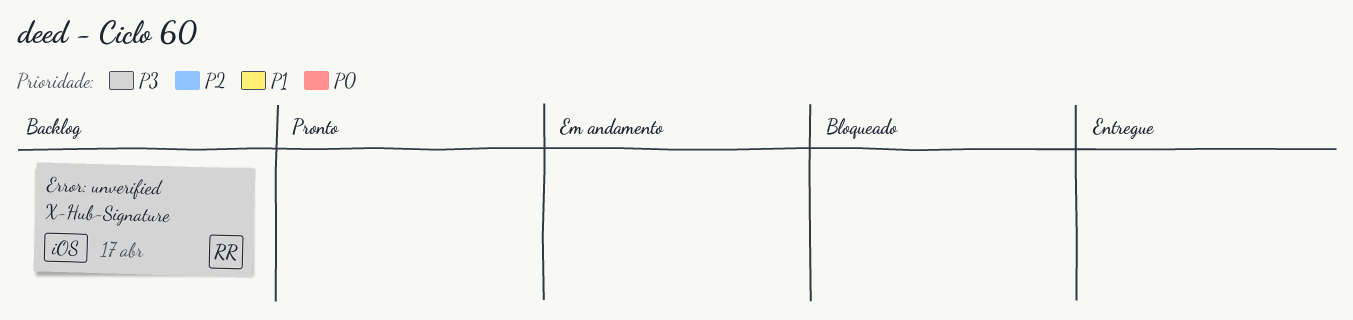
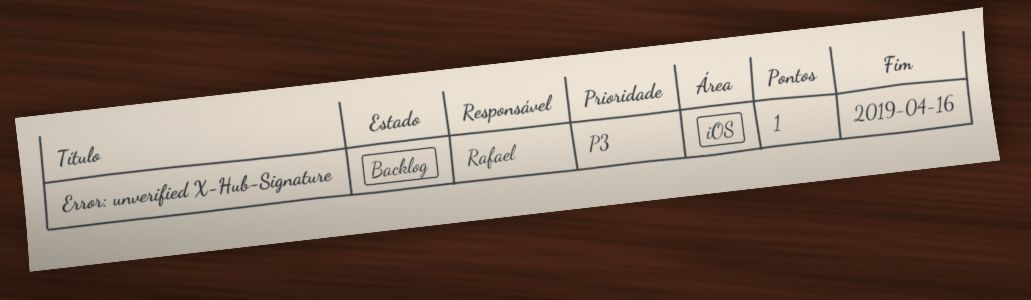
Error: unverified X-Hub-Signature, due: Apr 17 -> Apr 16

